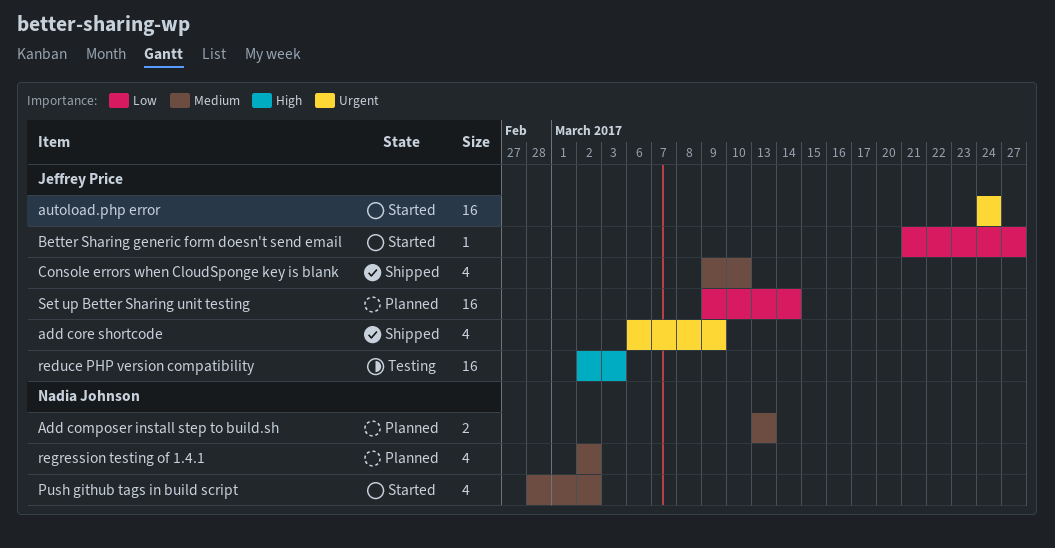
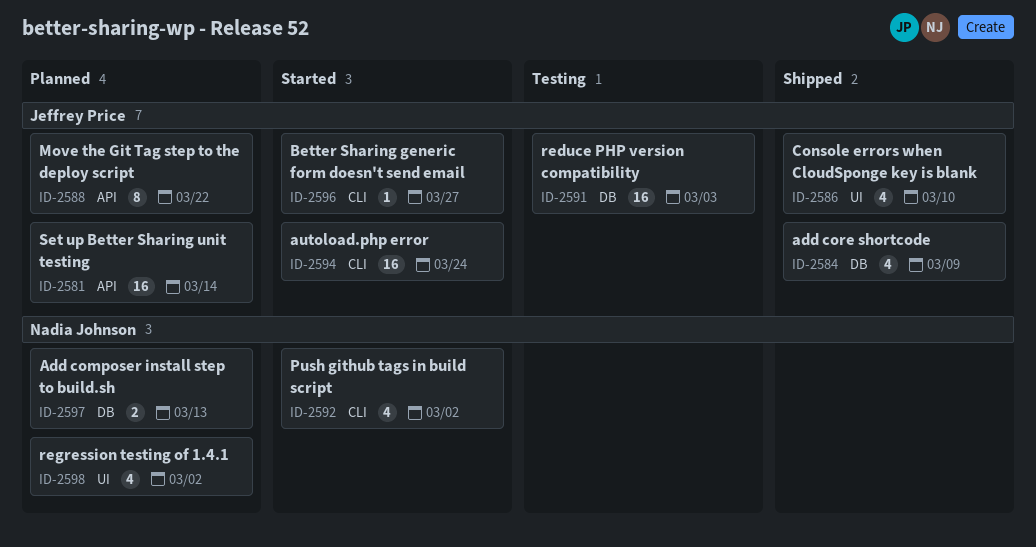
Move the Git Tag step to the deploy script: none -> present

